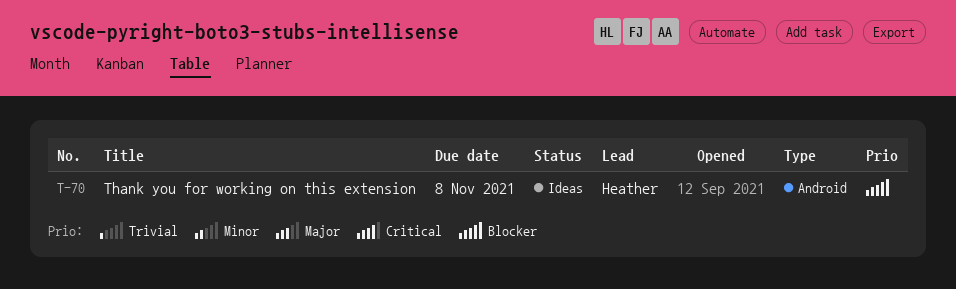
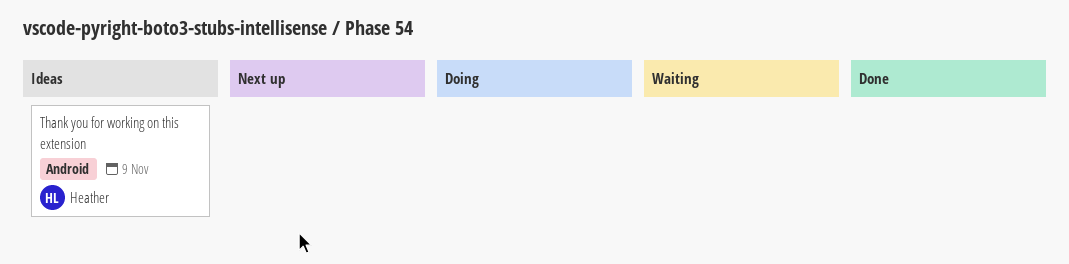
Thank you for working on this extension, due: Nov 8 -> Nov 9

